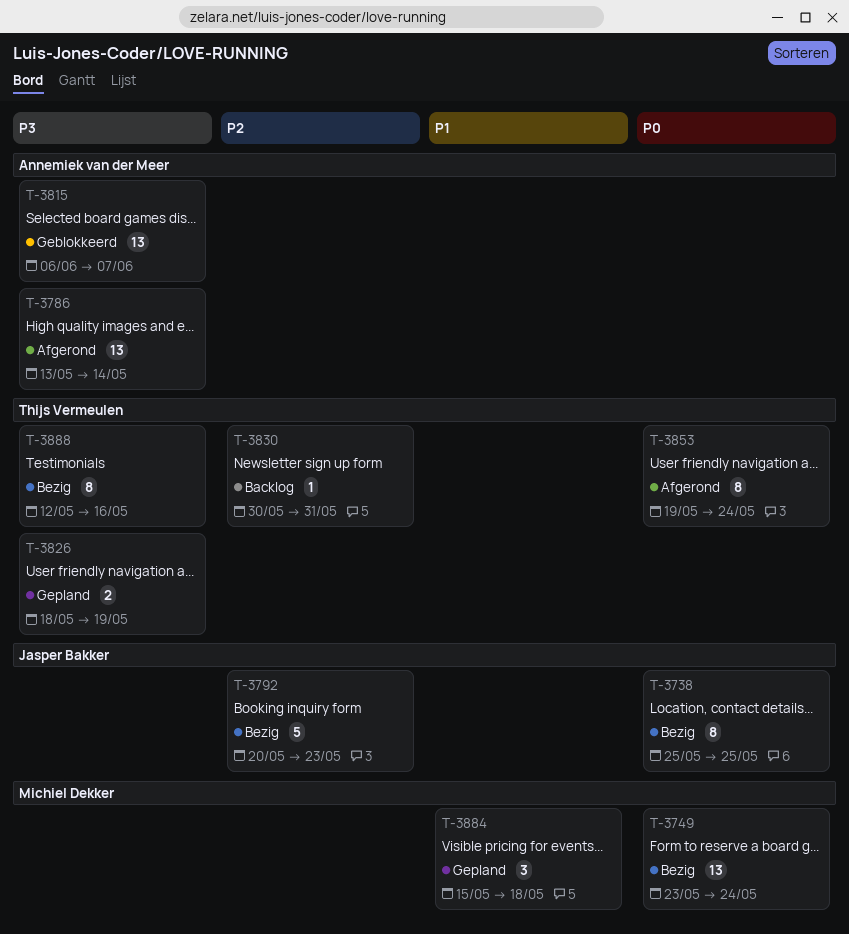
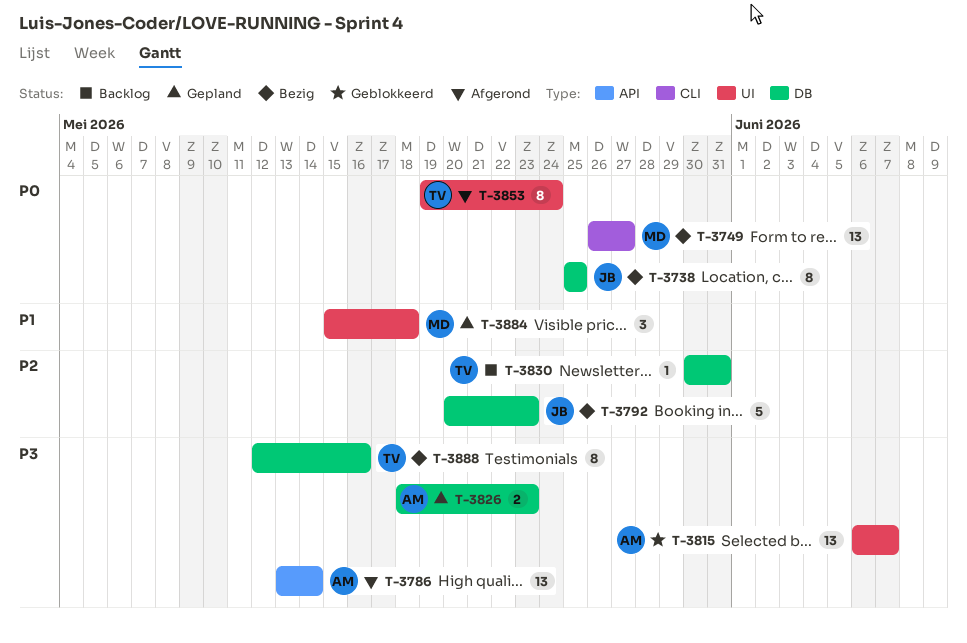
T-3749, start: May 23 -> May 26
T-3749, due: May 24 -> May 27
T-3826, owner: Thijs Vermeulen -> Annemiek van der Meer
T-3826, due: May 19 -> May 23

